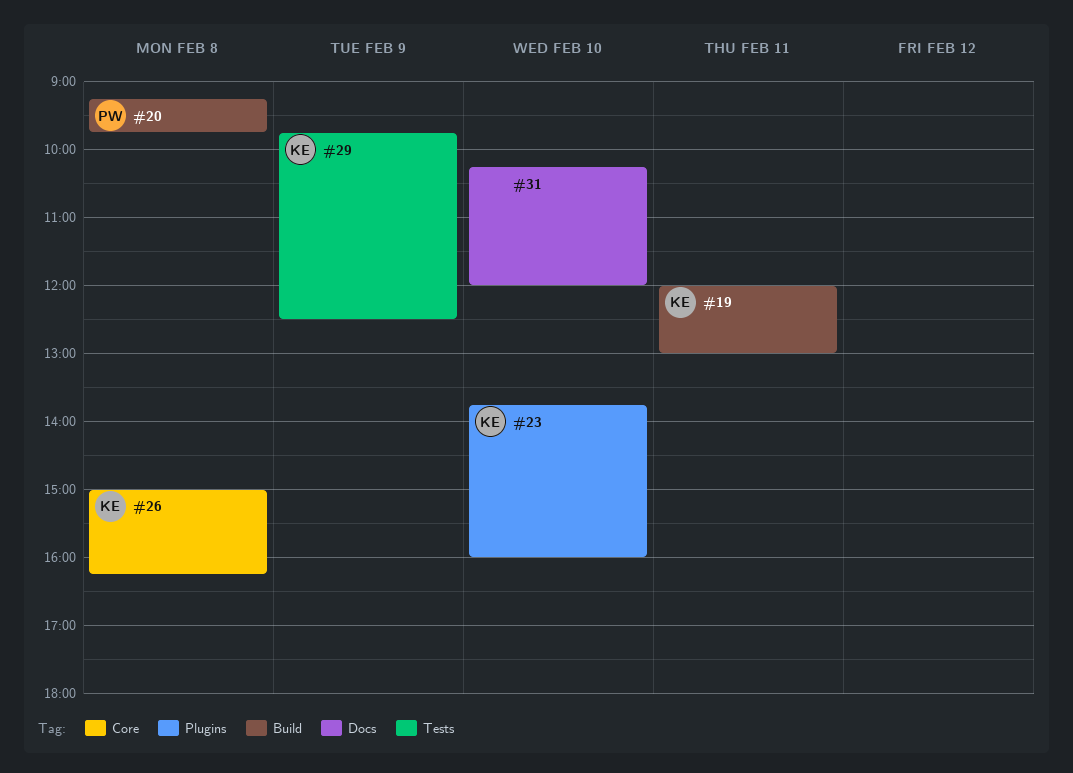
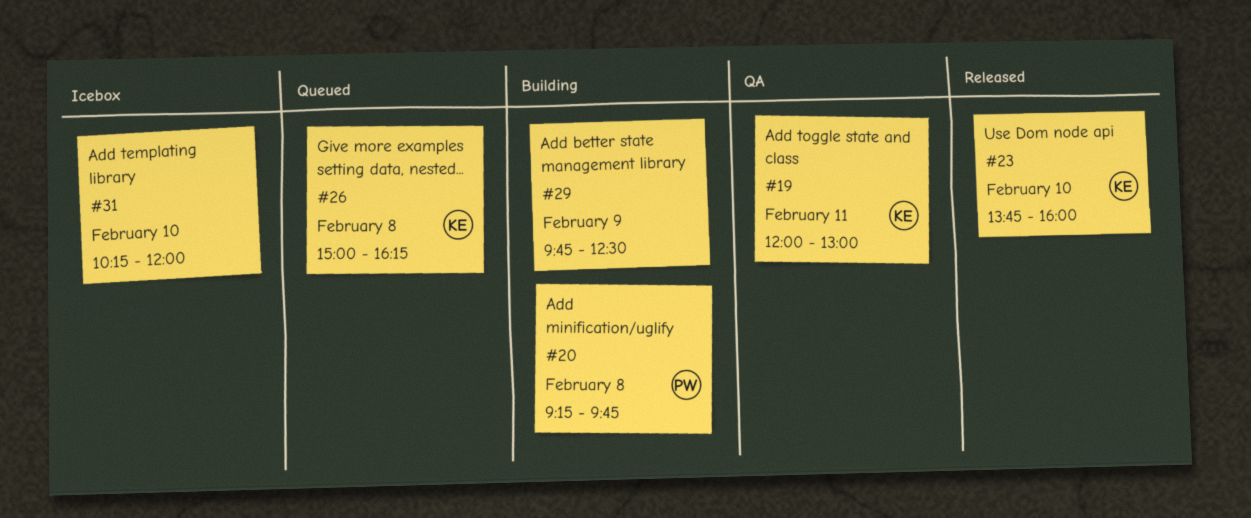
#29, owner: KE -> none

